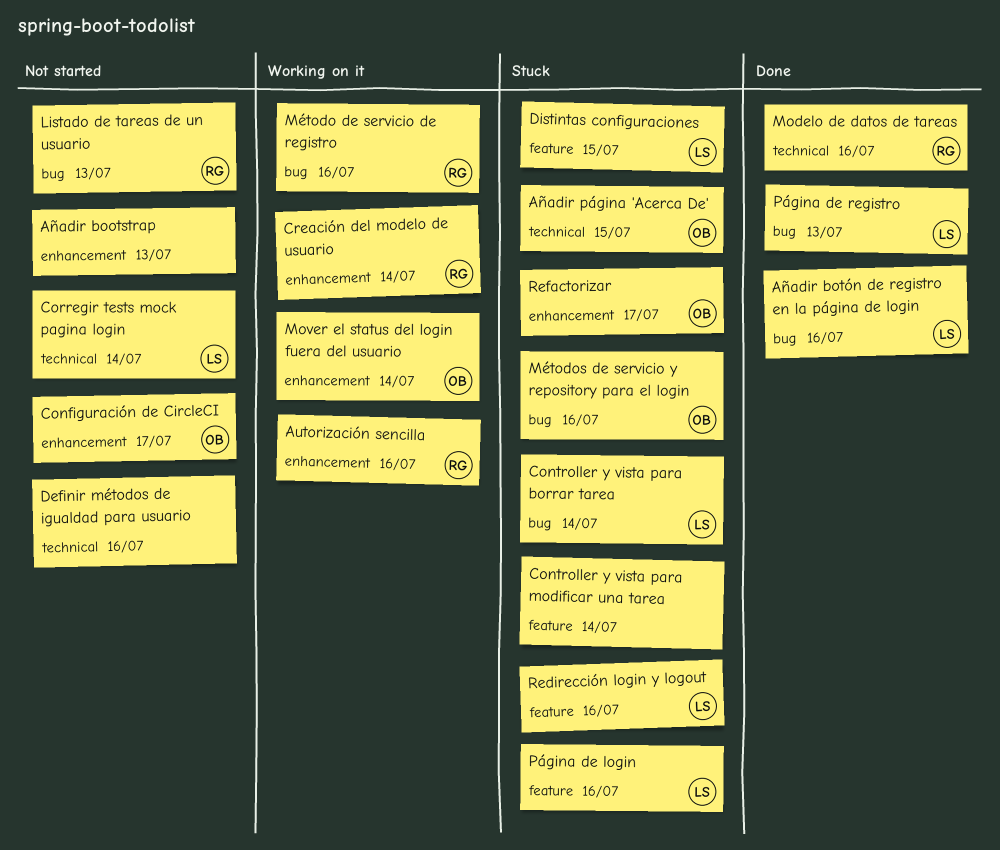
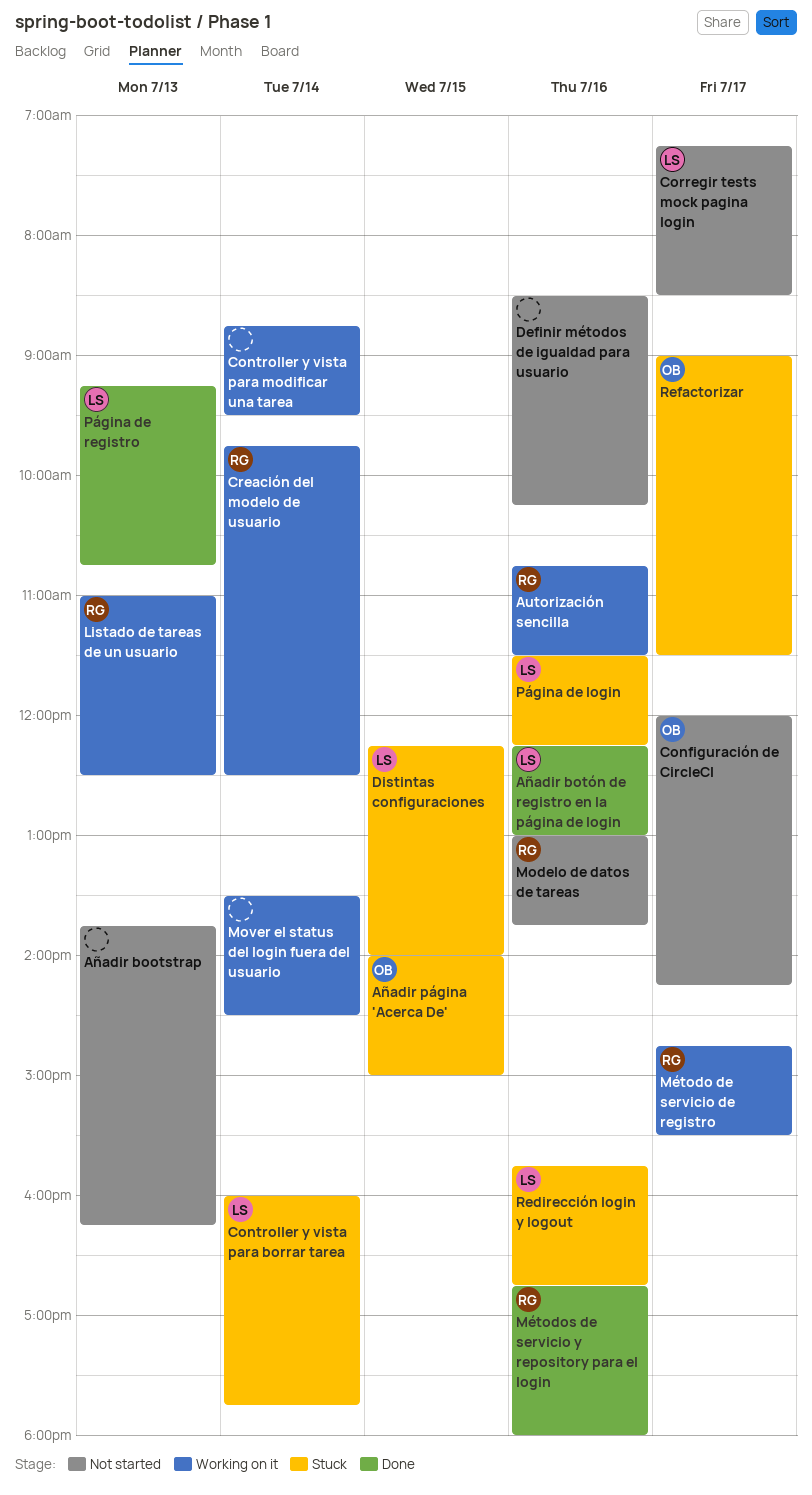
Controller y vista para modificar una tarea, status: Stuck -> Working on it
Corregir tests mock pagina login, day: Jul 14 -> Jul 17
Listado de tareas de un usuario, status: Not started -> Working on it
Modelo de datos de tareas, status: Done -> Not started
Mover el status del login fuera del usuario, owner: OB -> none
Método de servicio de registro, day: Jul 16 -> Jul 17
Métodos de servicio y repository para el login, status: Stuck -> Done
Métodos de servicio y repository para el login, owner: OB -> RG

